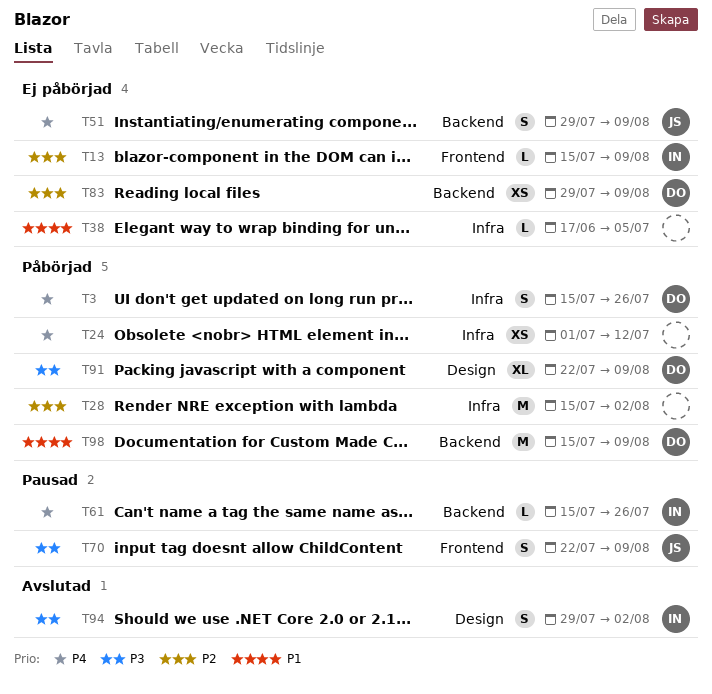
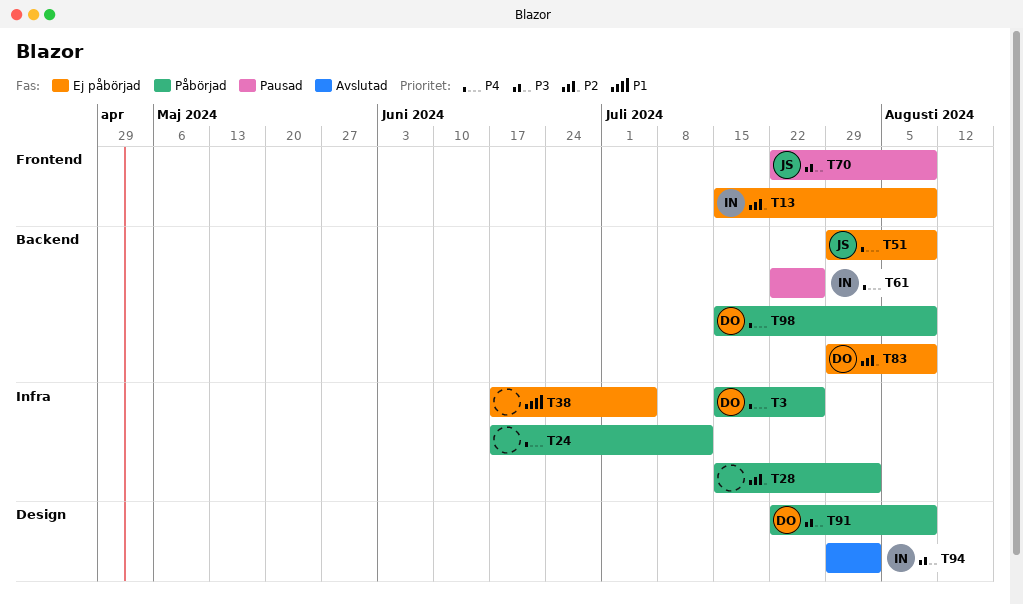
T24, start: Jul 1 -> Jun 17
T61, start: Jul 15 -> Jul 22
T98, priority: P1 -> P4

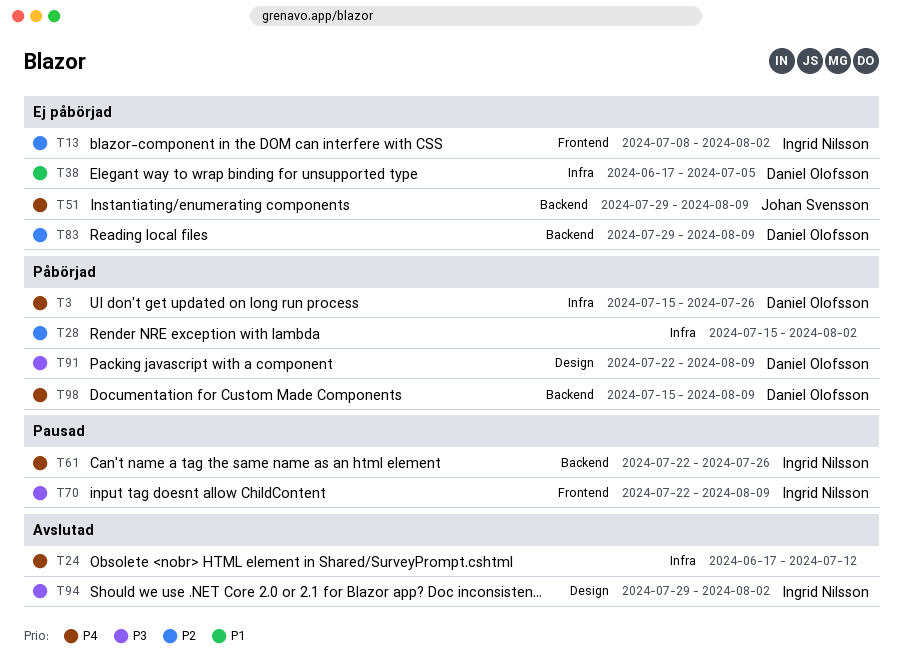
T13, start: Jul 15 -> Jul 8
T13, due: Aug 9 -> Aug 2
T24, status: Påbörjad -> Avslutad
T38, owner: none -> Daniel Olofsson
T70, owner: Johan Svensson -> Ingrid Nilsson

